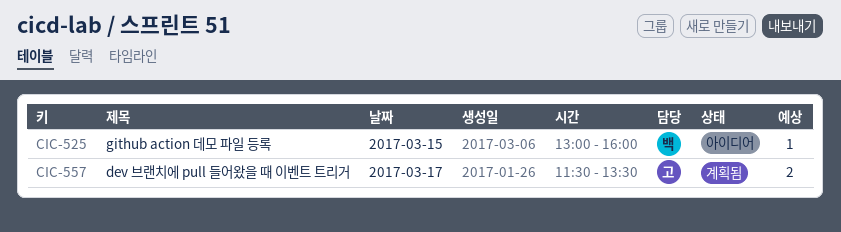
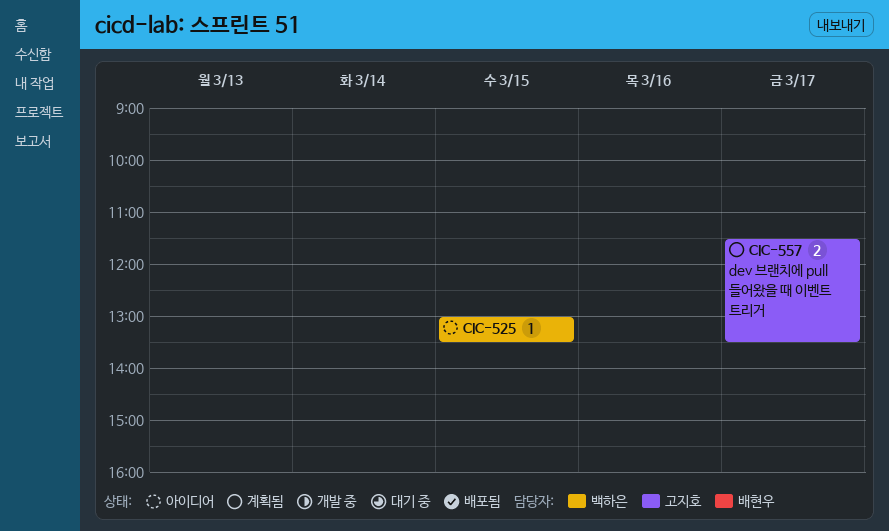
CIC-525, ends: 16:00 -> 13:30

